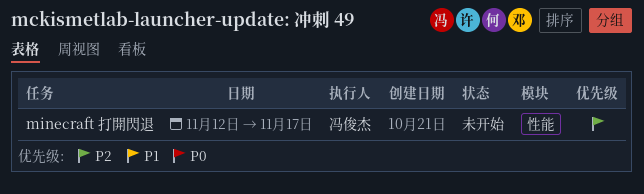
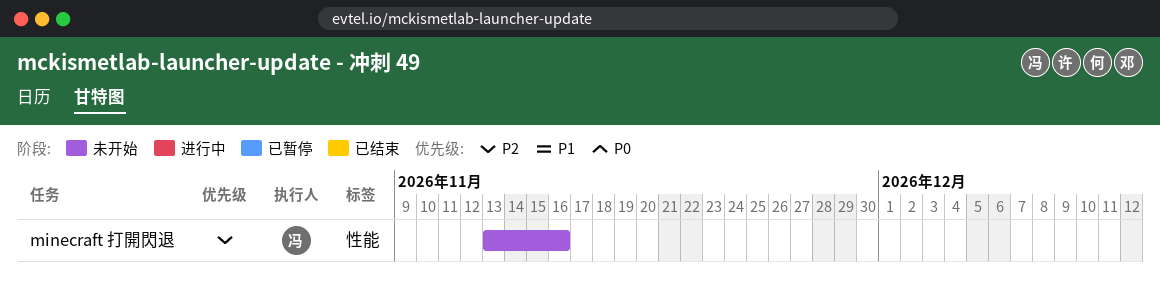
minecraft 打開閃退, start: Nov 12 -> Nov 13
minecraft 打開閃退, due: Nov 17 -> Nov 16

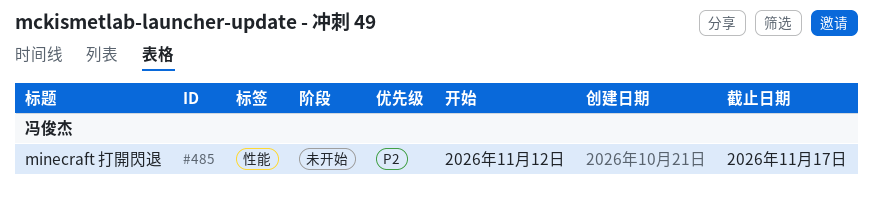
minecraft 打開閃退, start: Nov 13 -> Nov 12
minecraft 打開閃退, due: Nov 16 -> Nov 17

